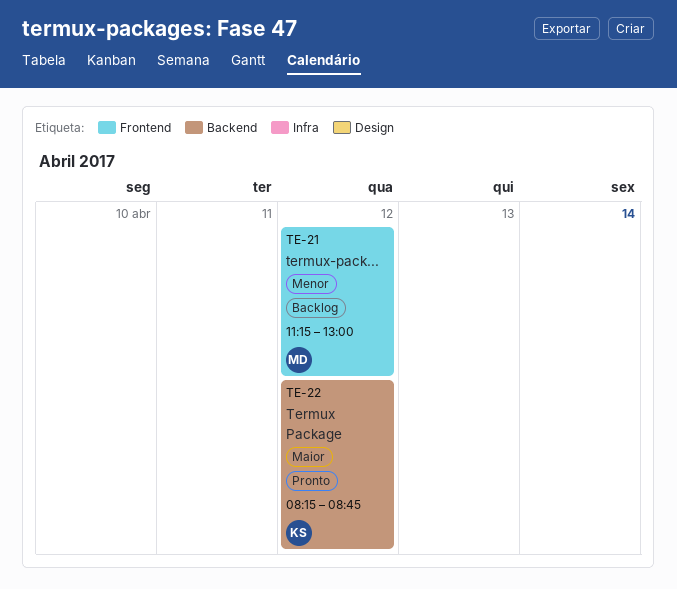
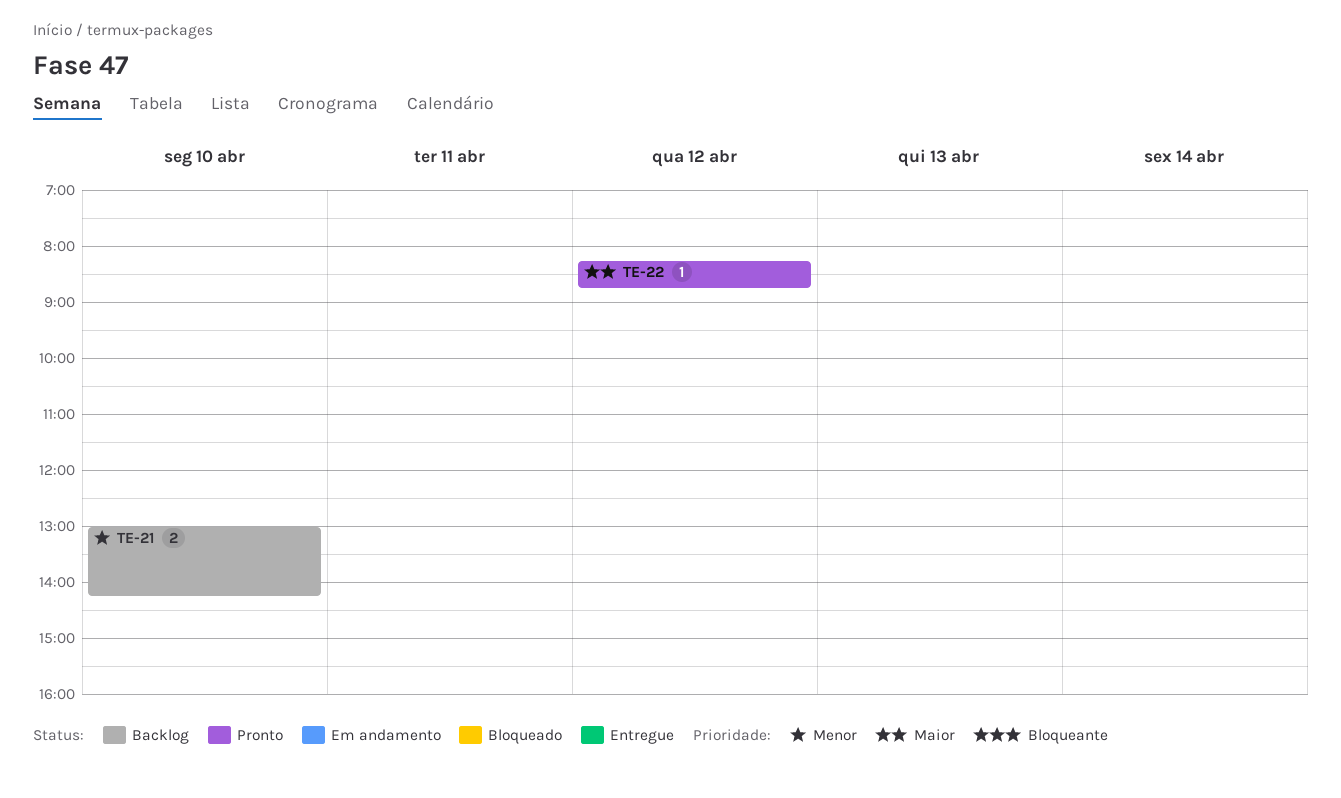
TE-21, day: Apr 12 -> Apr 10
TE-21, begins: 11:15 -> 13:00
TE-21, ends: 13:00 -> 14:15

